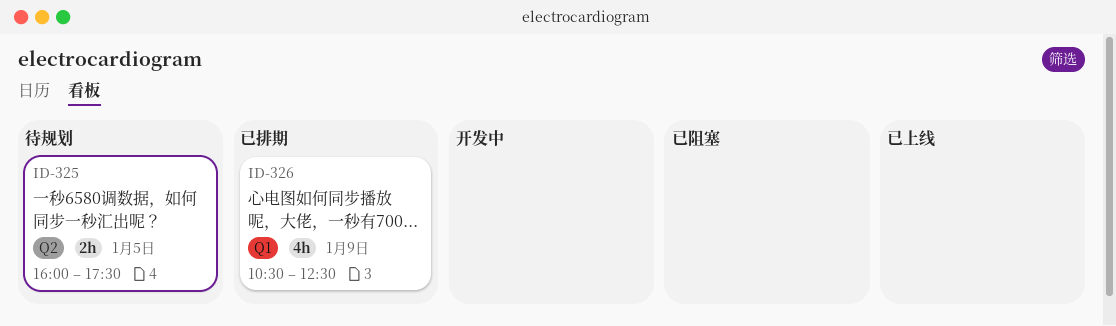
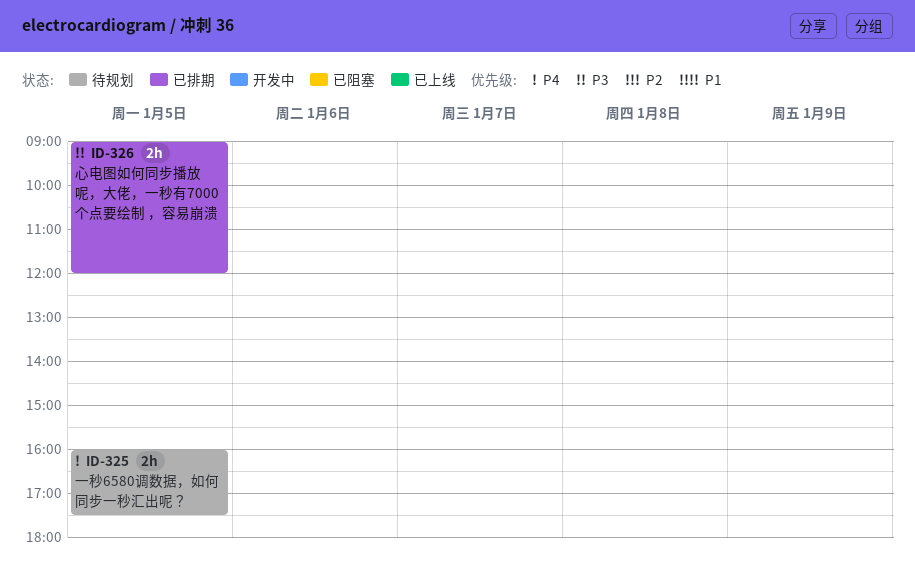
ID-326, estimate: 4h -> 2h
ID-326, day: Jan 9 -> Jan 5
ID-326, begins: 10:30 -> 09:00
ID-326, ends: 12:30 -> 12:00

